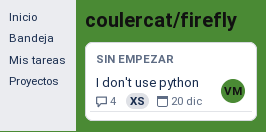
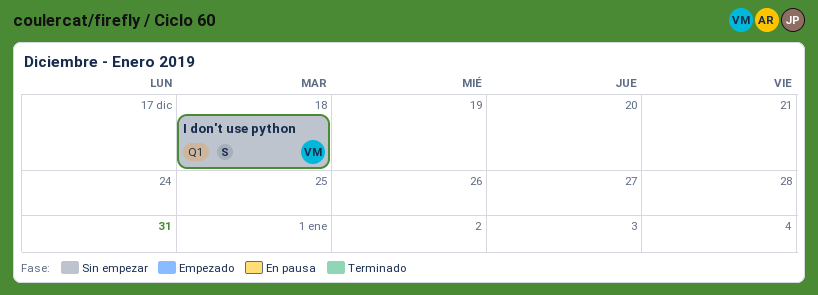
I don't use python, estimate: XS -> S
I don't use python, due: Dec 20 -> Dec 18

